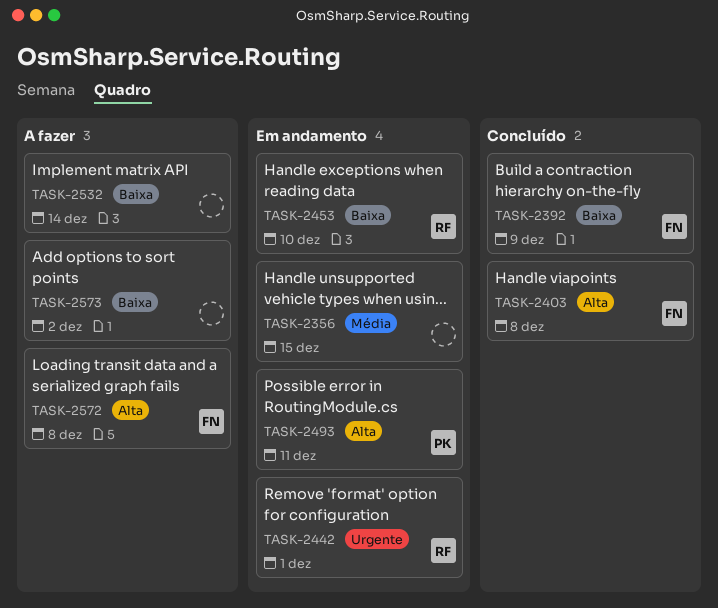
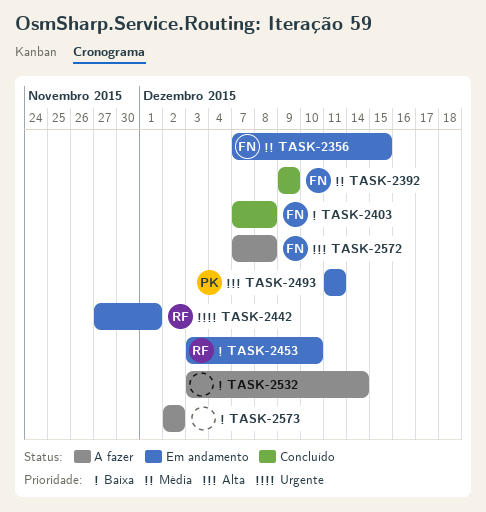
TASK-2356, owner: none -> FN
TASK-2392, priority: Baixa -> Média
TASK-2403, priority: Alta -> Baixa

